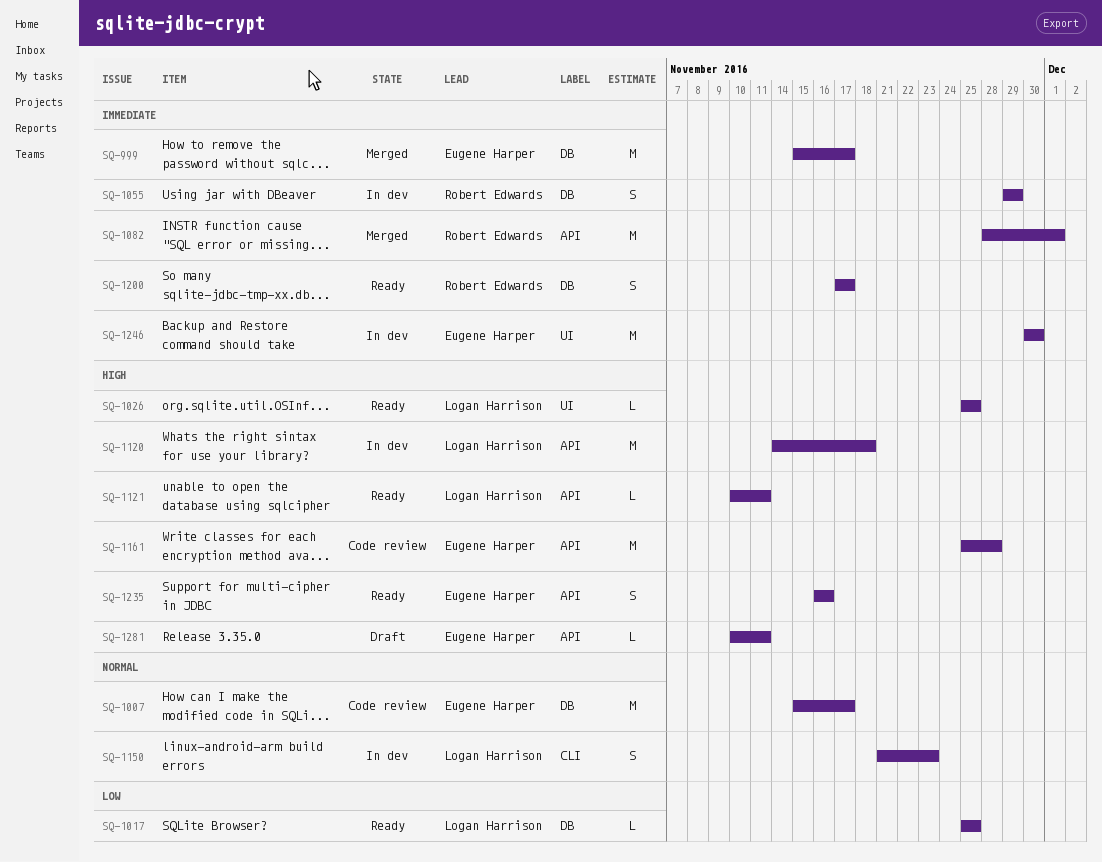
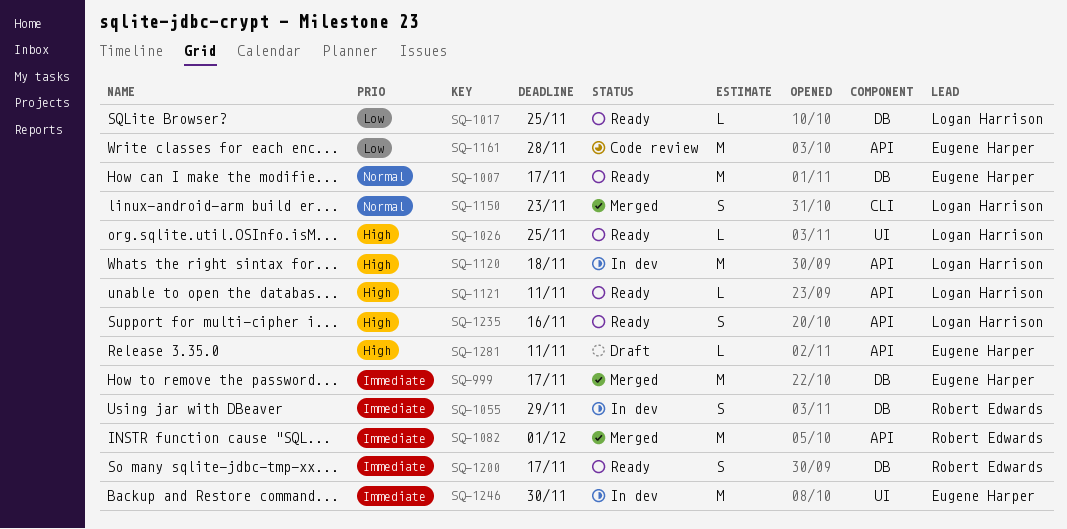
SQ-1007, status: Code review -> Ready
SQ-1150, status: In dev -> Merged
SQ-1161, priority: High -> Low
SQ-1235, owner: Eugene Harper -> Logan Harrison

